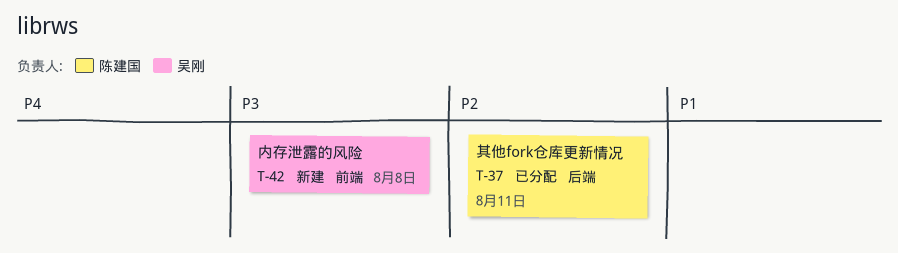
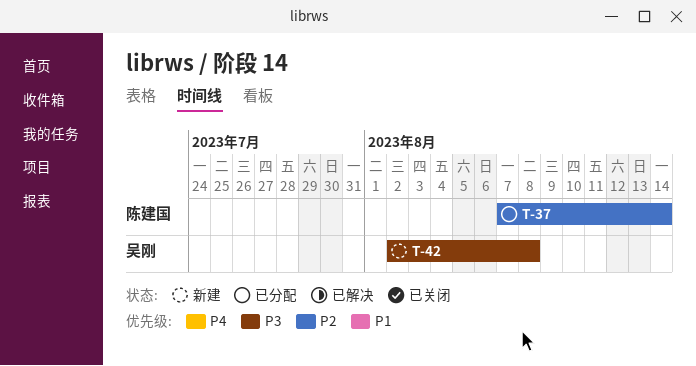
T-37, due: Aug 11 -> Aug 14

